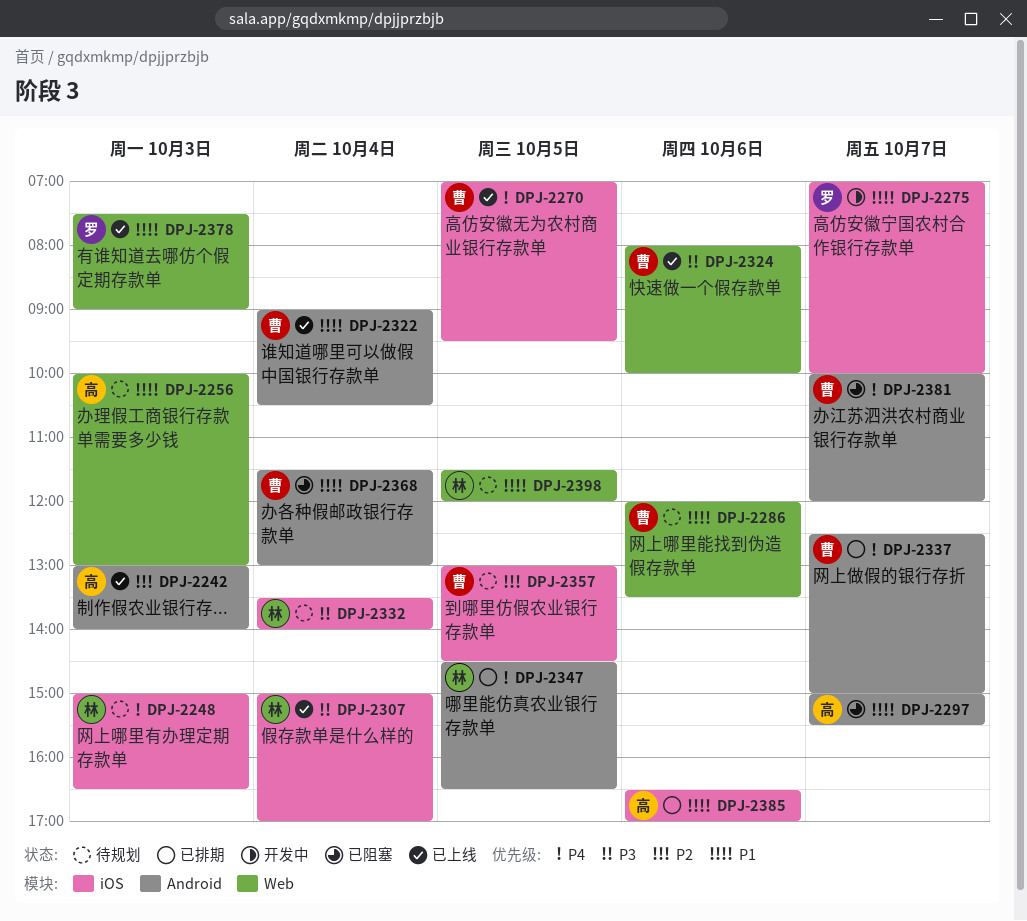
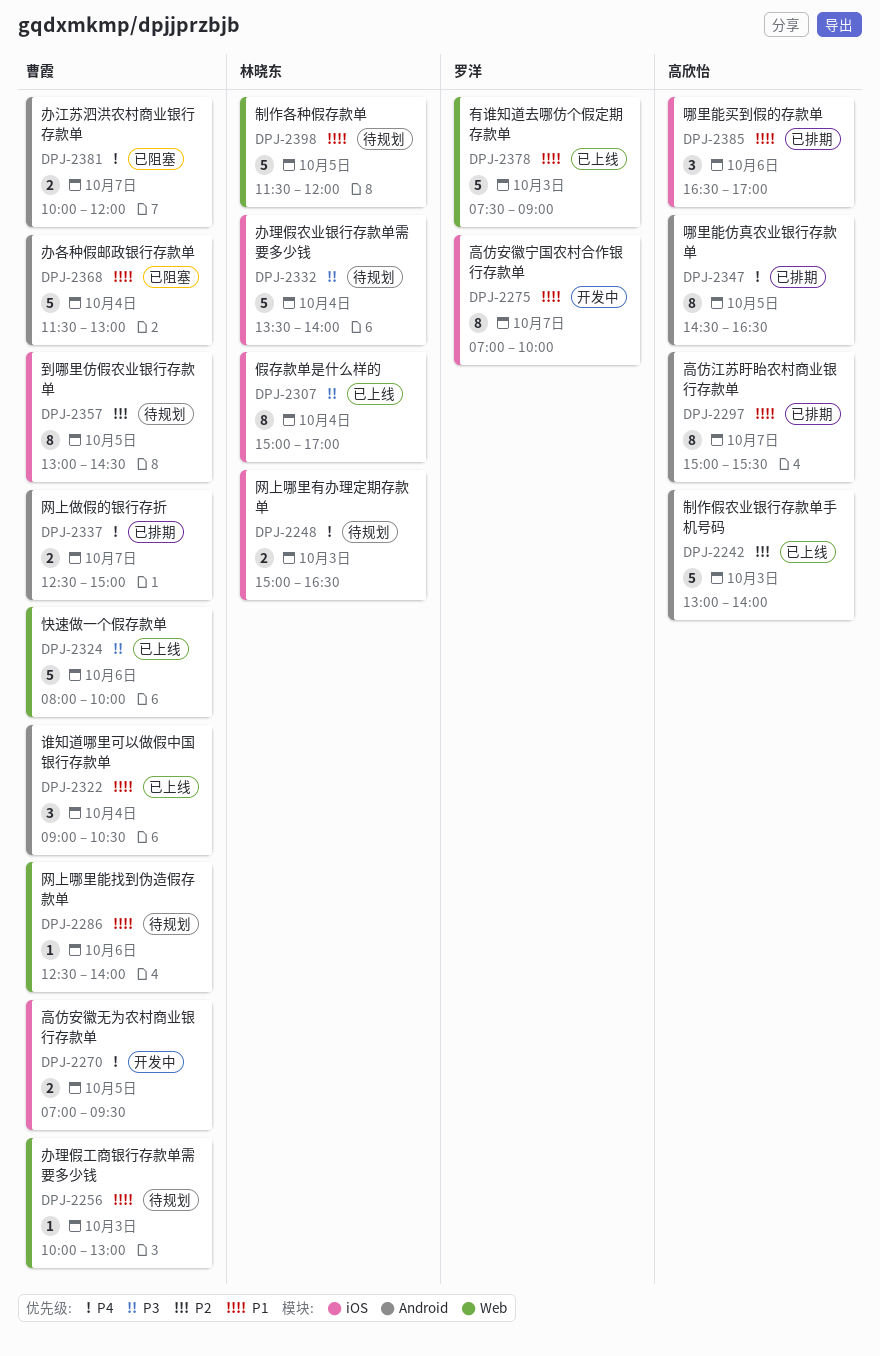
DPJ-2256, owner: 高欣怡 -> 曹霞
DPJ-2270, status: 已上线 -> 开发中
DPJ-2286, begins: 12:00 -> 12:30
DPJ-2286, ends: 13:30 -> 14:00
DPJ-2297, status: 已阻塞 -> 已排期
DPJ-2347, owner: 林晓东 -> 高欣怡

